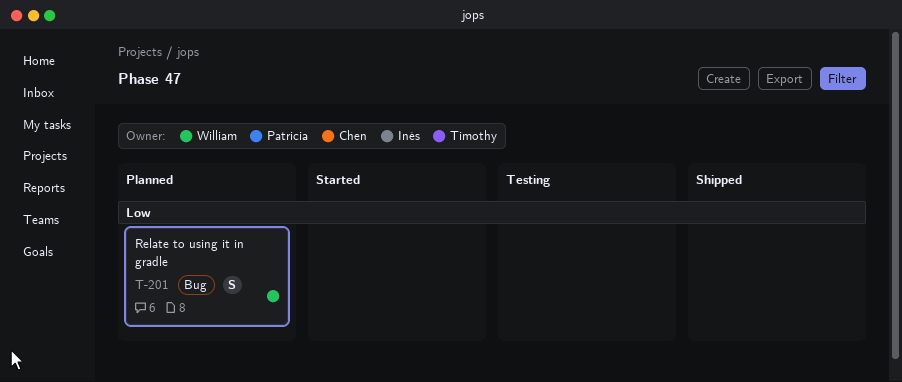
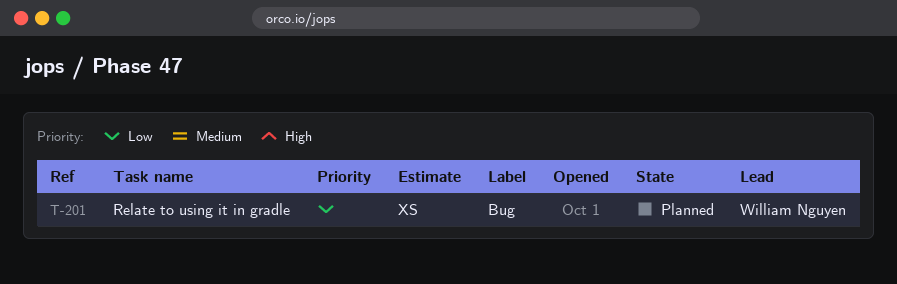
T-201, estimate: S -> XS

